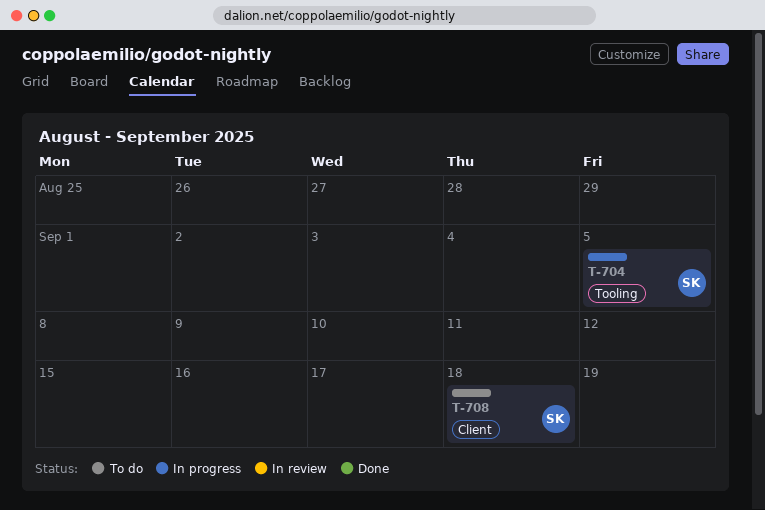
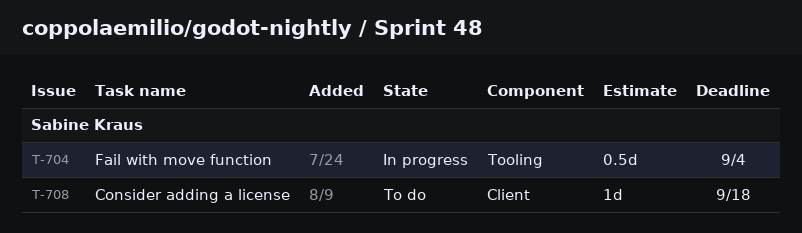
T-704, due: Sep 5 -> Sep 4

